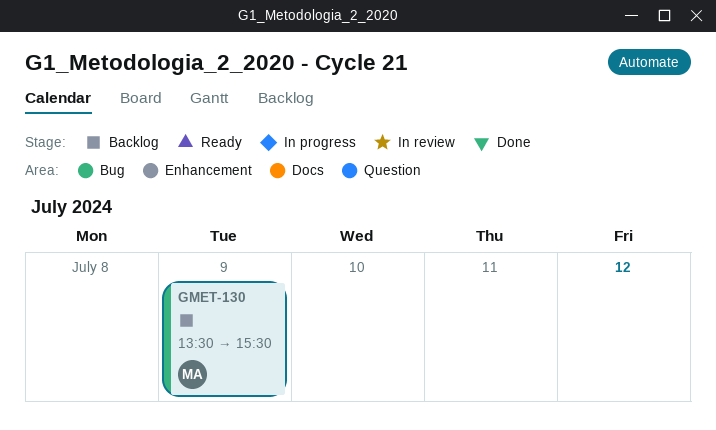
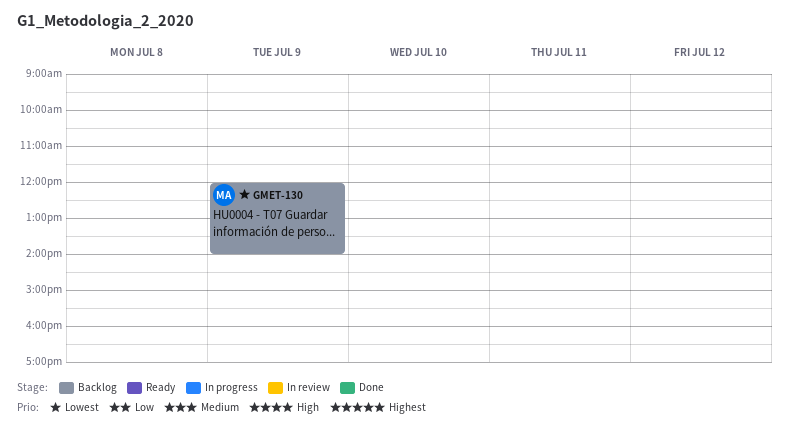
GMET-130, begins: 13:30 -> 12:00
GMET-130, ends: 15:30 -> 14:00

